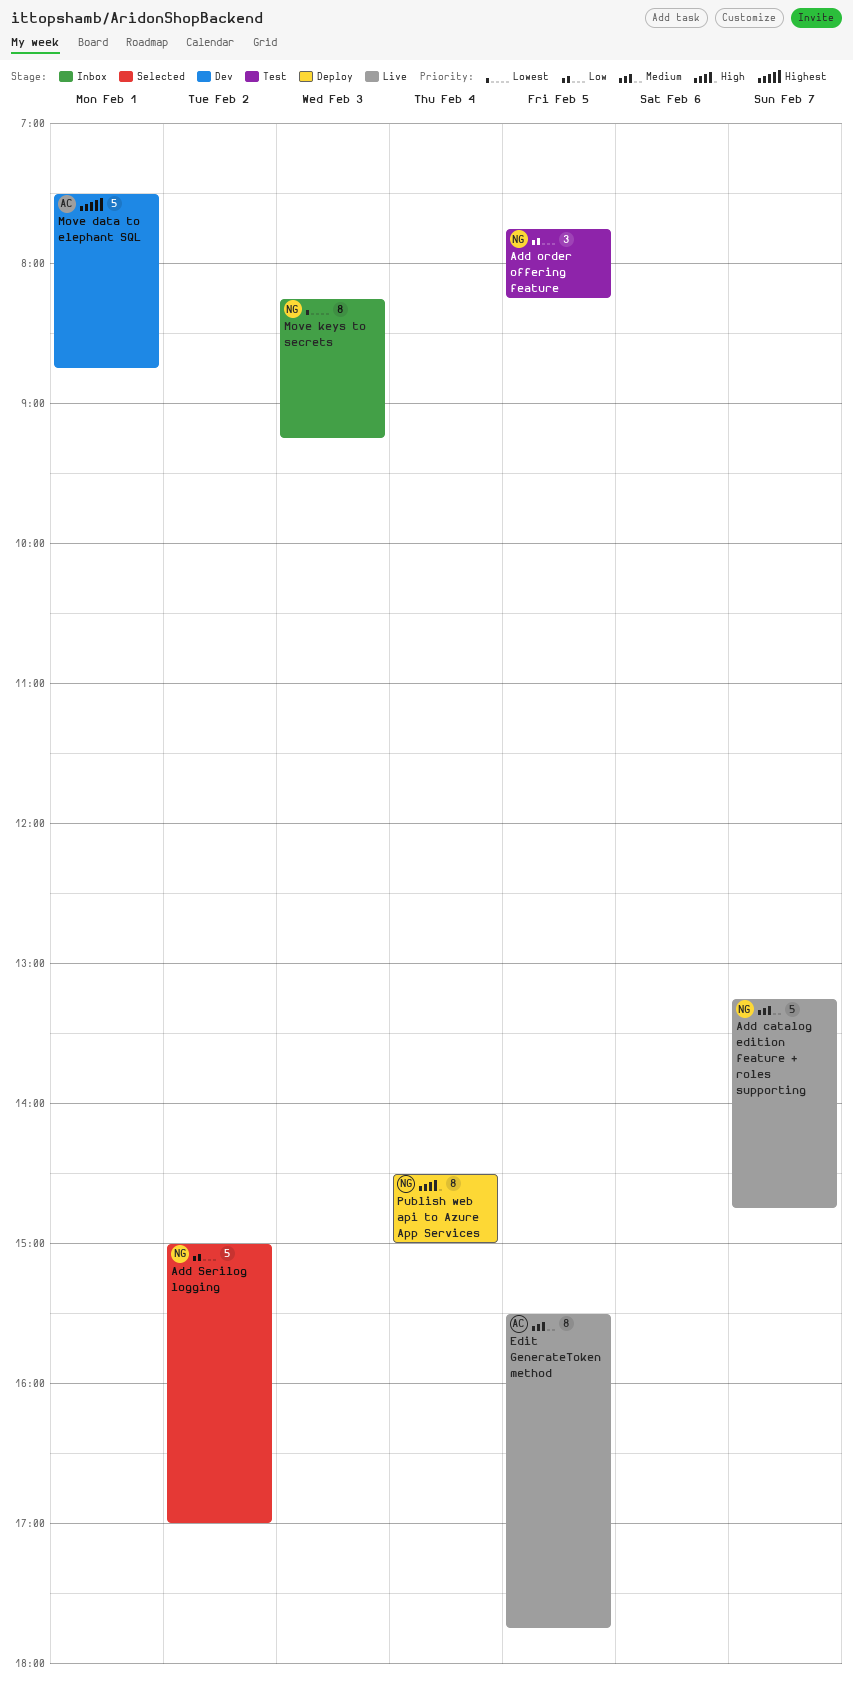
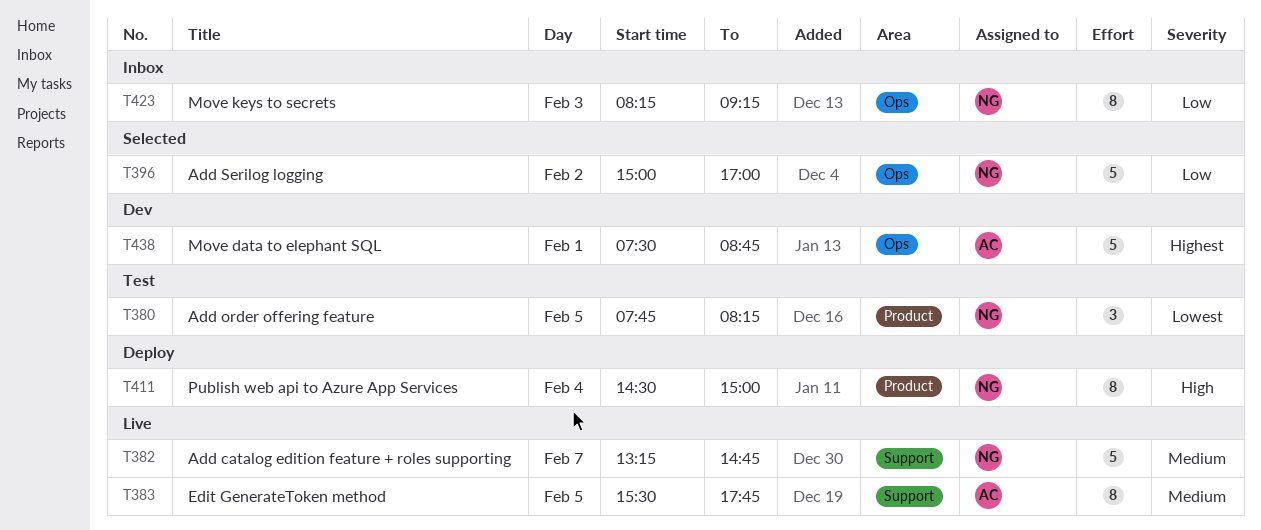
Add order offering feature, priority: Low -> Lowest
Move keys to secrets, priority: Lowest -> Low

